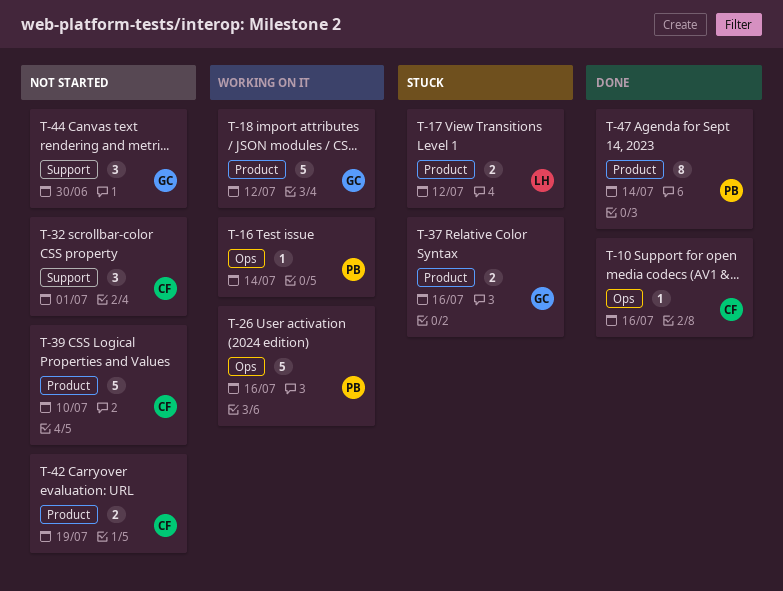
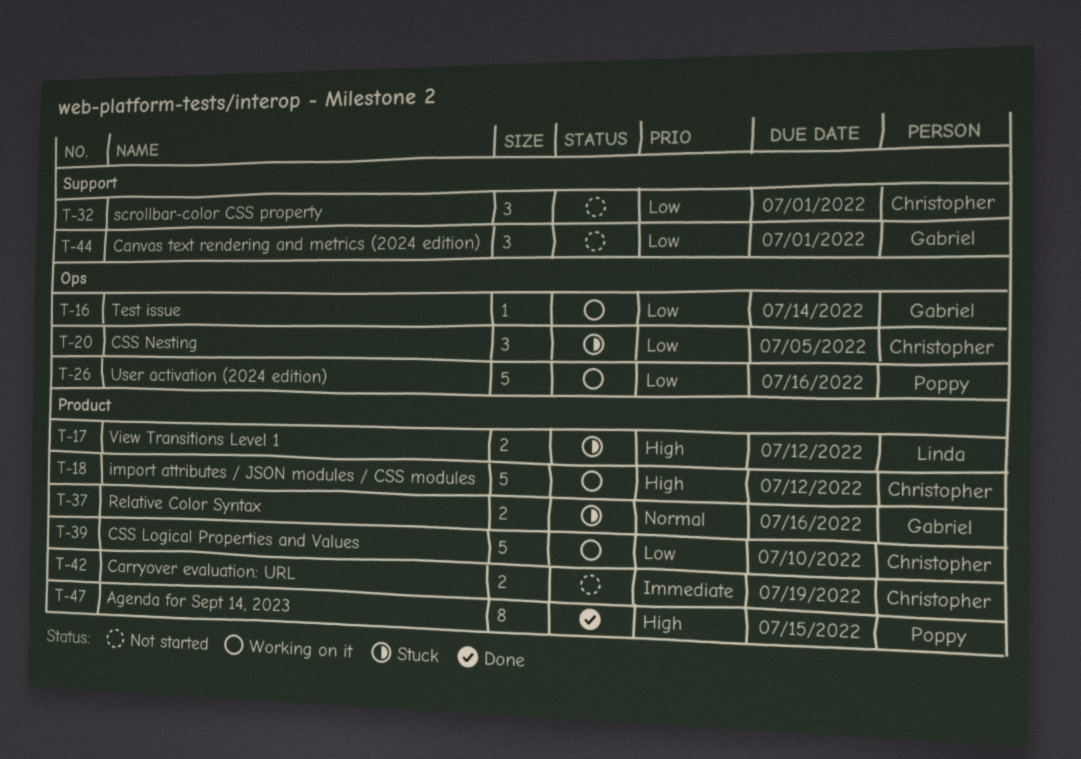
T-10: present -> none
T-16, owner: Poppy -> Gabriel
T-18, owner: Gabriel -> Christopher
T-20: none -> present
T-39, status: Not started -> Working on it
T-44, due: Jun 30 -> Jul 1
T-47, due: Jul 14 -> Jul 15

